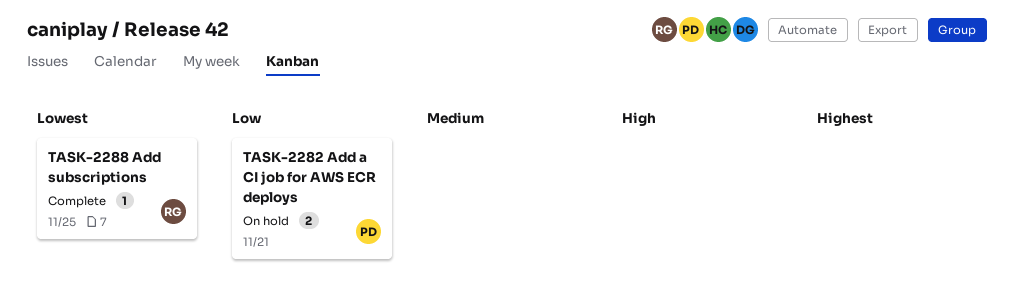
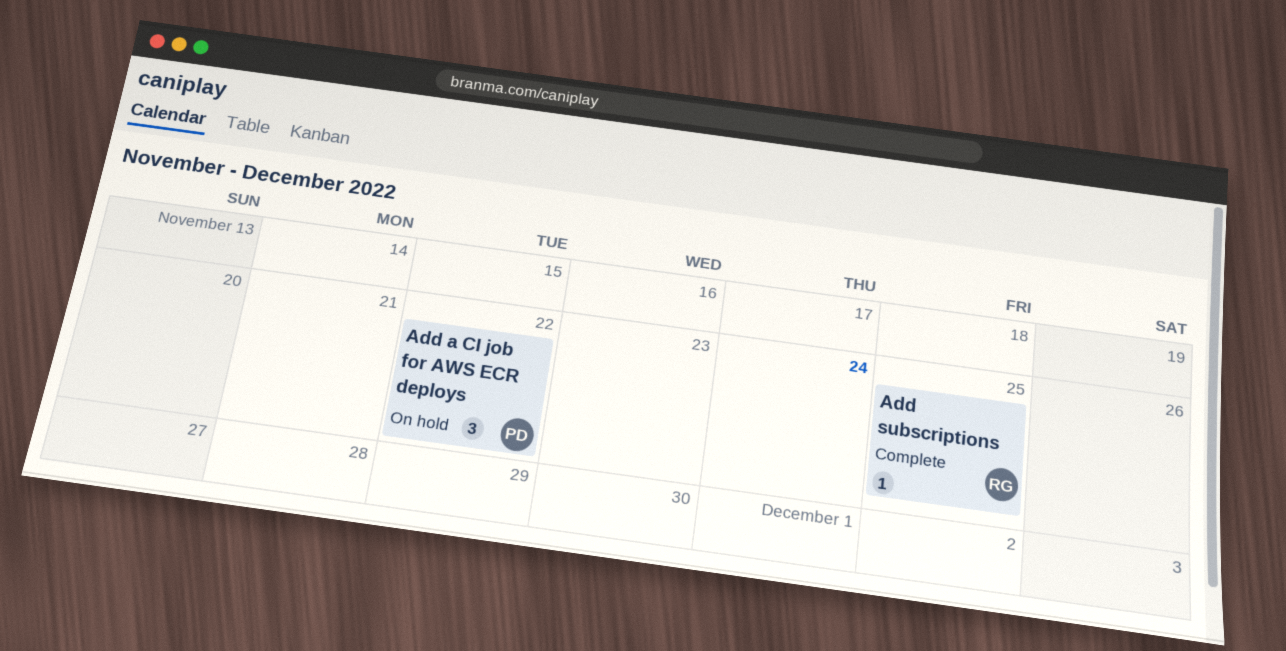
Add a CI job for AWS ECR deploys, estimate: 2 -> 3
Add a CI job for AWS ECR deploys, due: Nov 21 -> Nov 22

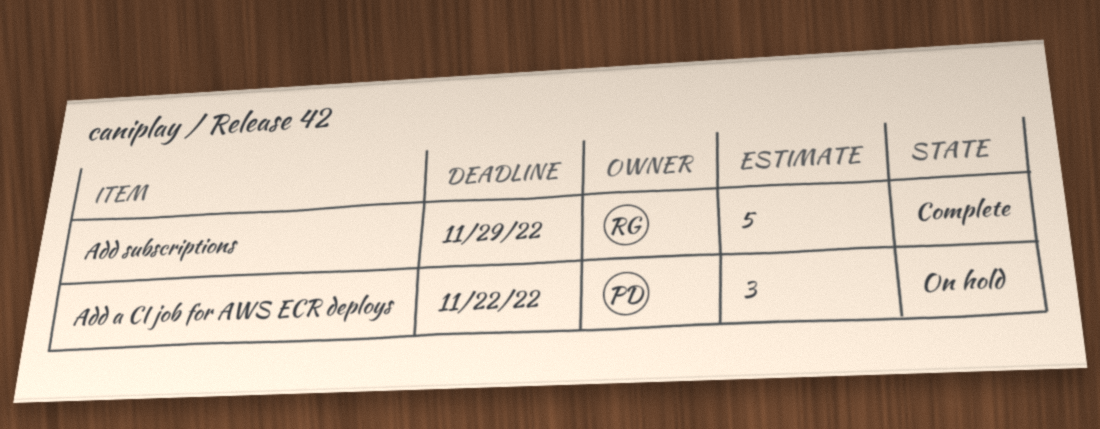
Add subscriptions, estimate: 1 -> 5
Add subscriptions, due: Nov 25 -> Nov 29

